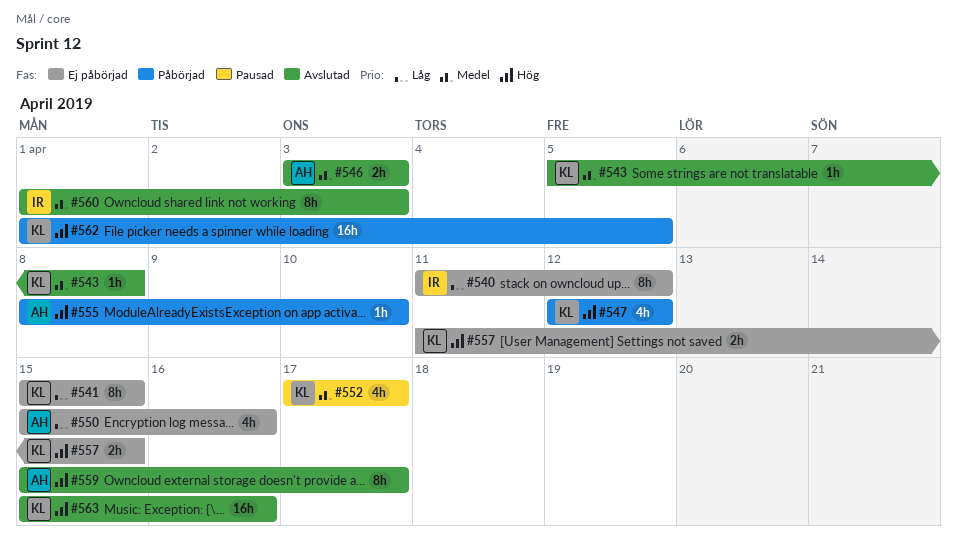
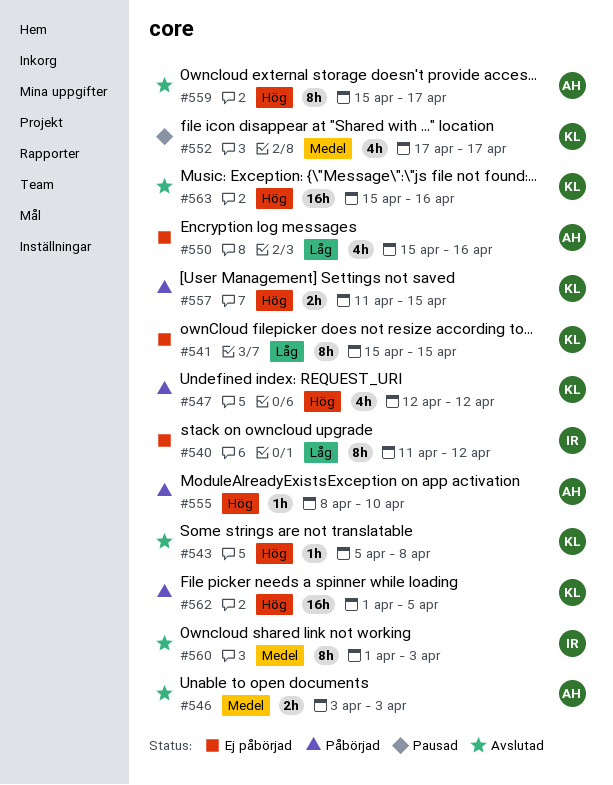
#543, priority: Medel -> Hög
#557, status: Ej påbörjad -> Påbörjad

